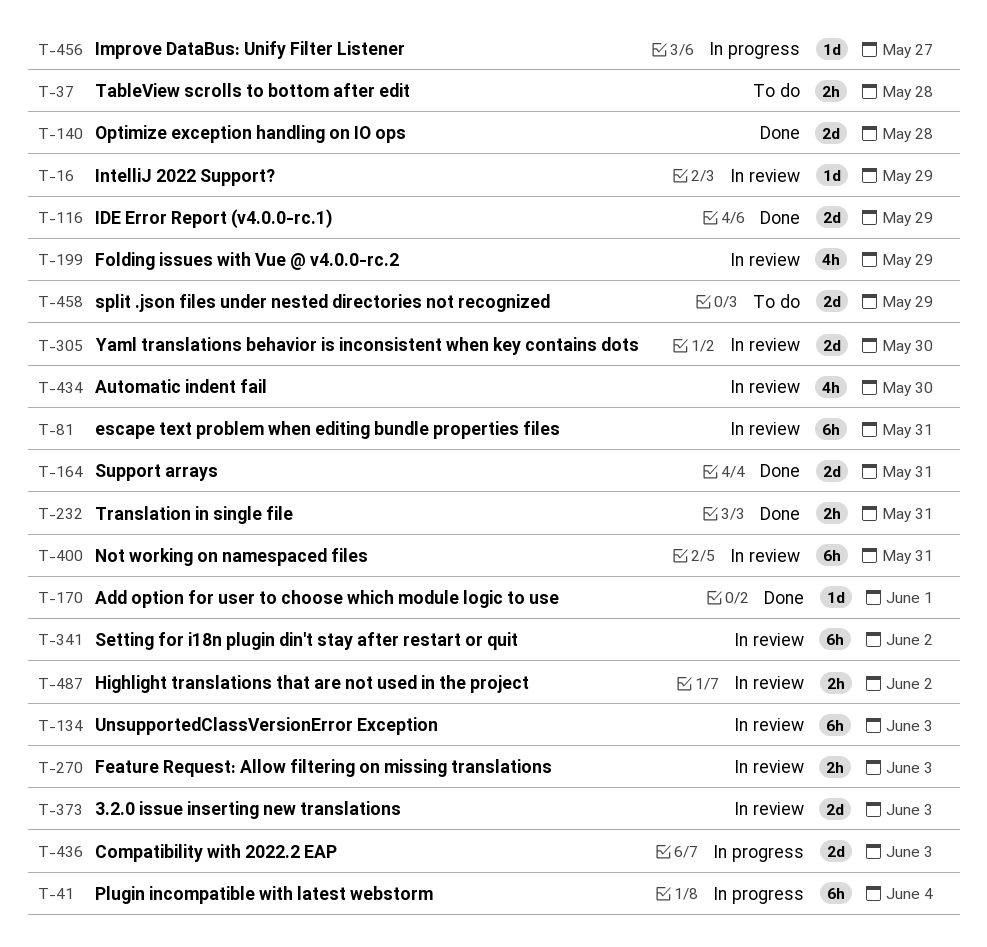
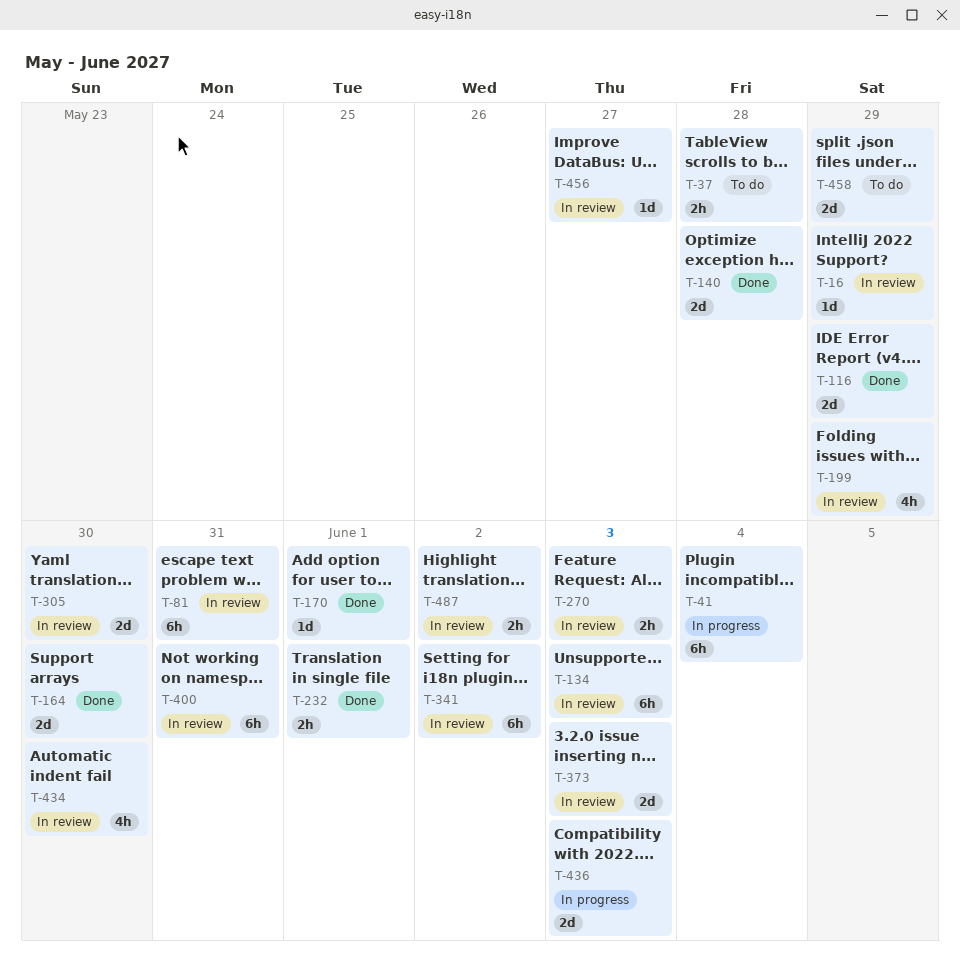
T-164, due: May 31 -> May 30
T-232, due: May 31 -> Jun 1
T-456, status: In progress -> In review

